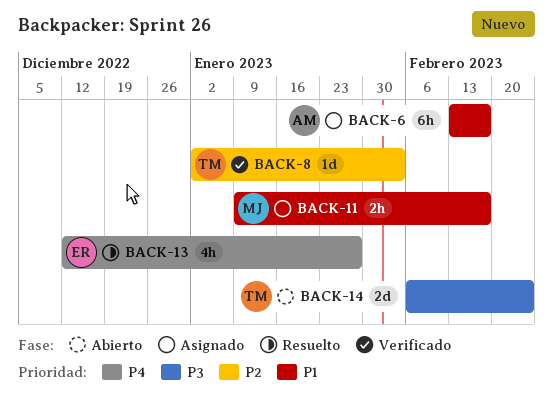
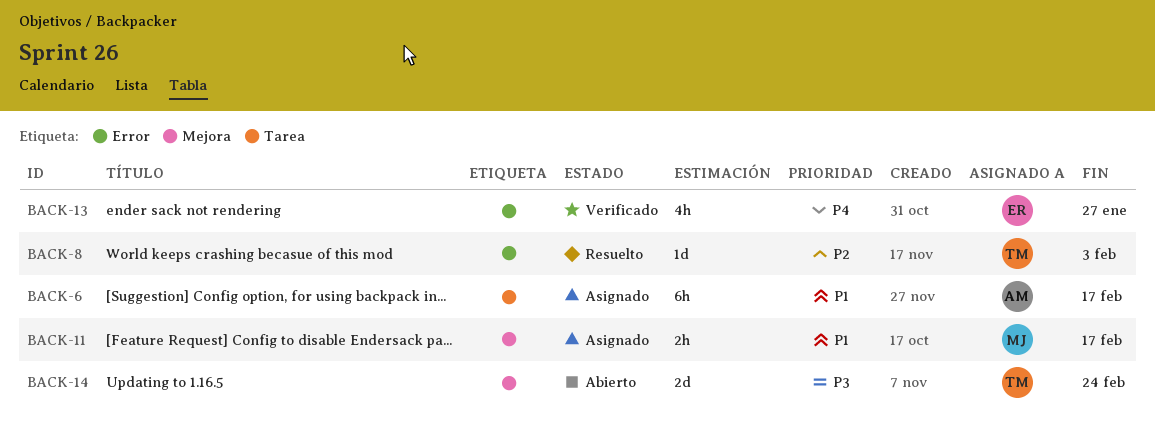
BACK-8, status: Verificado -> Resuelto
BACK-13, status: Resuelto -> Verificado

